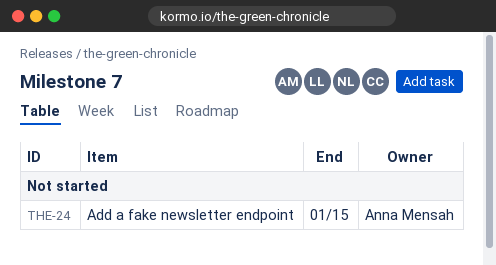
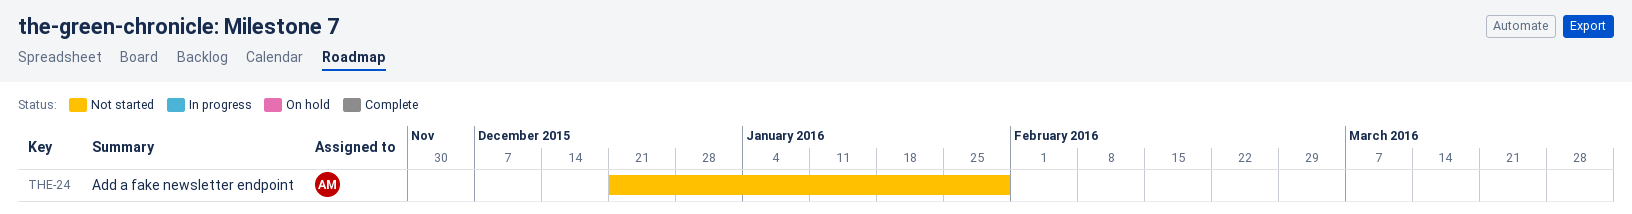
THE-24, due: Jan 15 -> Jan 29

